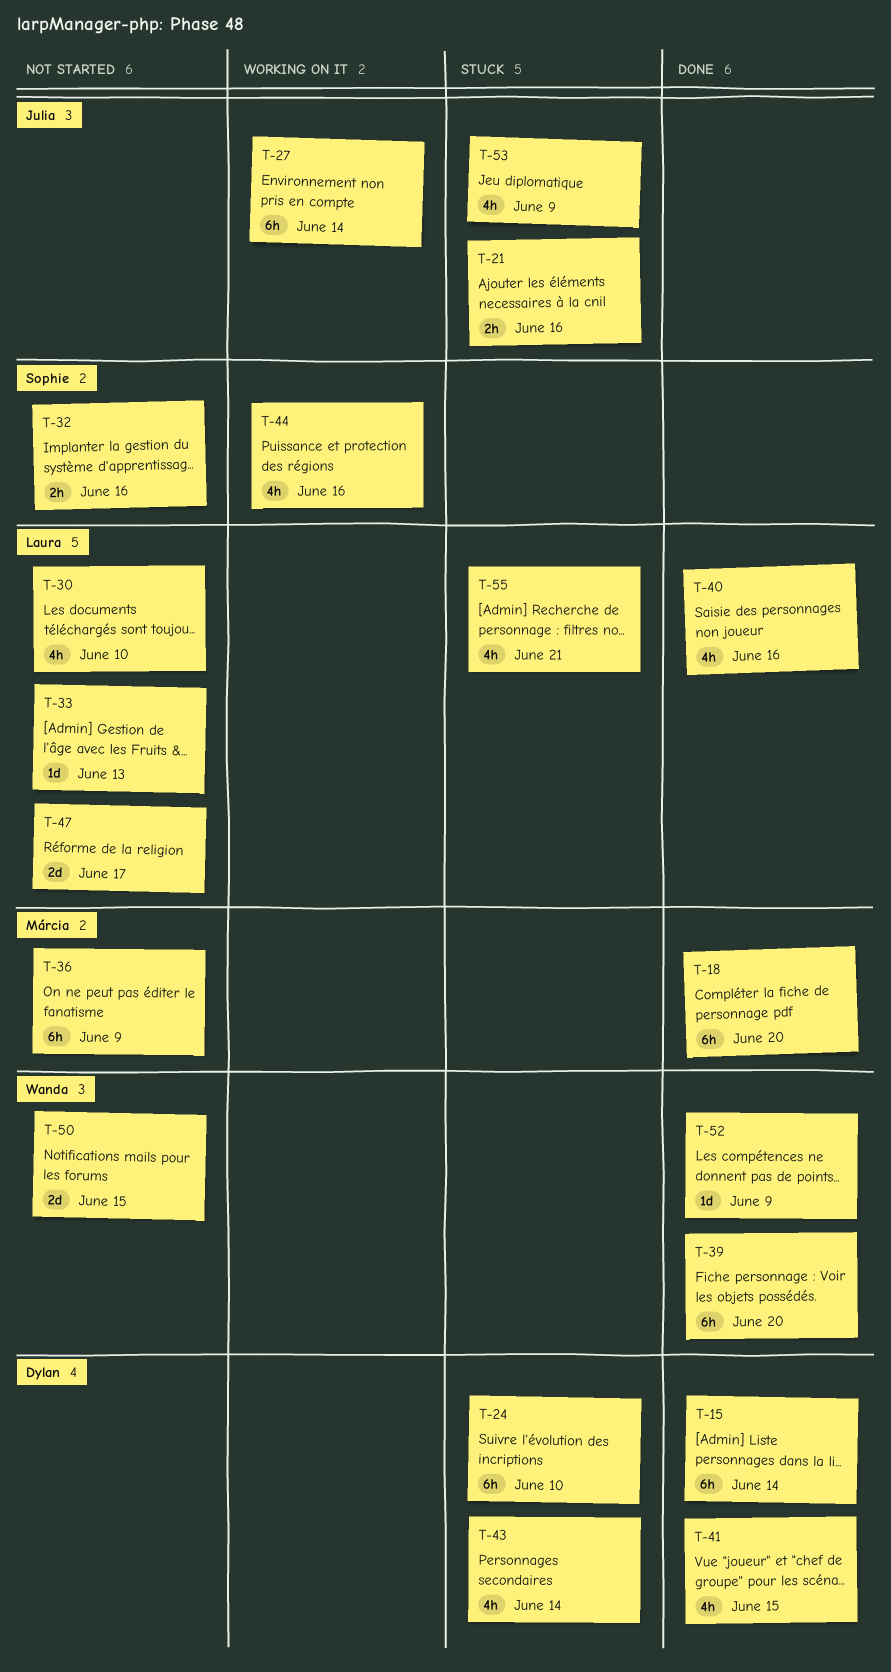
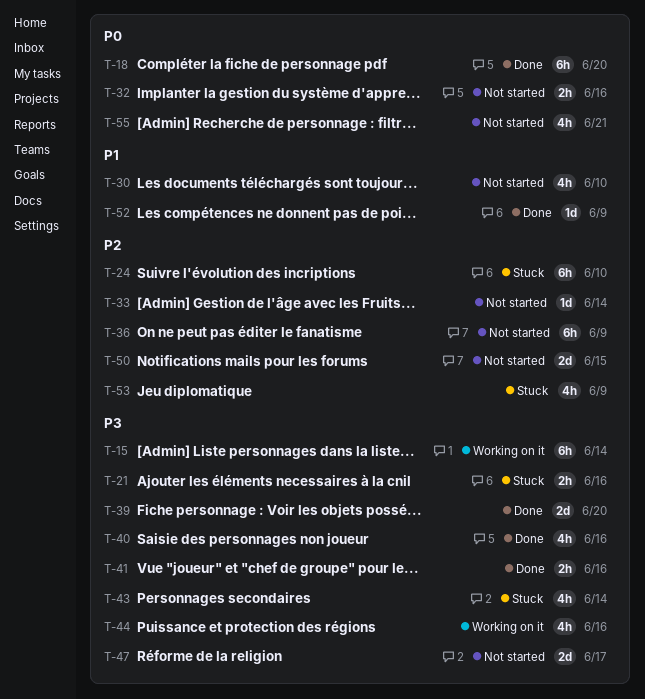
T-15, status: Done -> Working on it
T-27: present -> none
T-33, due: Jun 13 -> Jun 14
T-39, estimate: 6h -> 2d
T-41, estimate: 4h -> 2h
T-41, due: Jun 15 -> Jun 16
T-55, status: Stuck -> Not started

